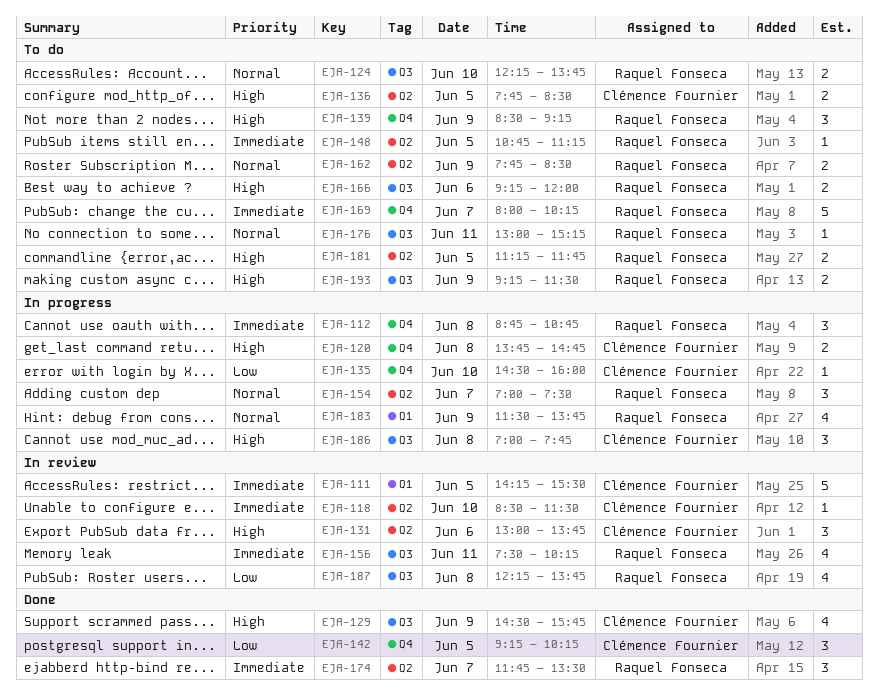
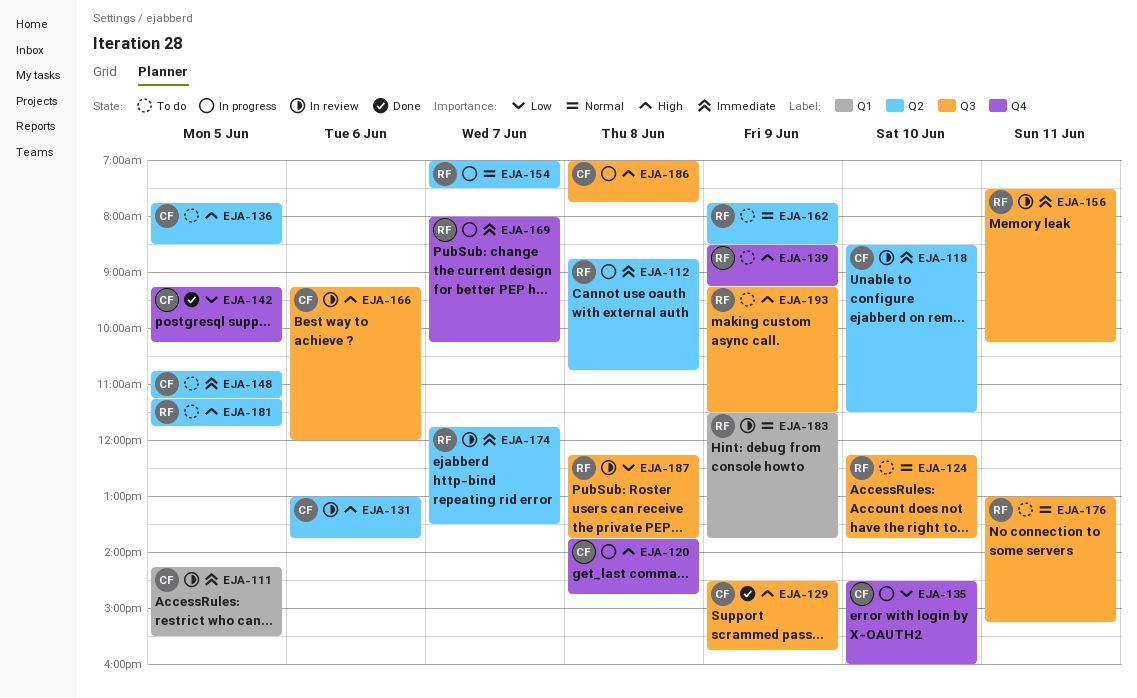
EJA-112, label: Q4 -> Q2
EJA-148, owner: Raquel Fonseca -> Clémence Fournier
EJA-166, status: To do -> In review
EJA-166, owner: Raquel Fonseca -> Clémence Fournier
EJA-169, status: To do -> In progress
EJA-174, status: Done -> In review
EJA-183, status: In progress -> In review

